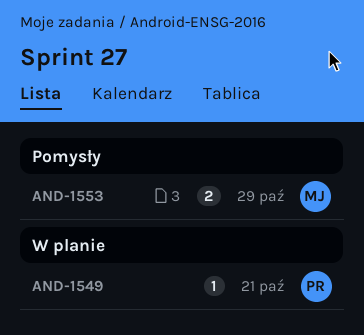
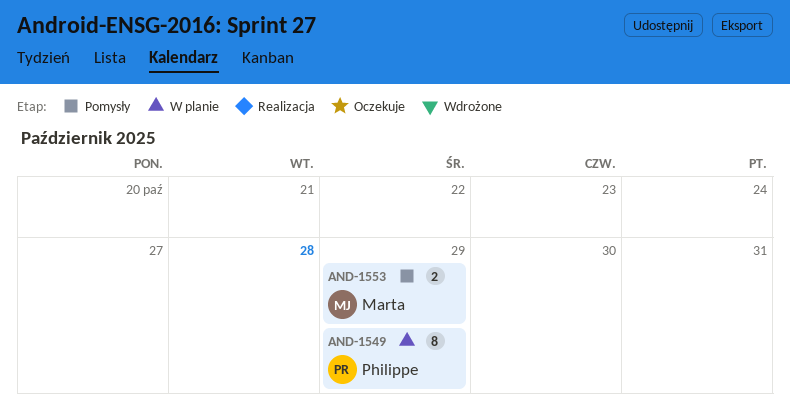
AND-1549, estimate: 1 -> 8
AND-1549, due: Oct 21 -> Oct 29

